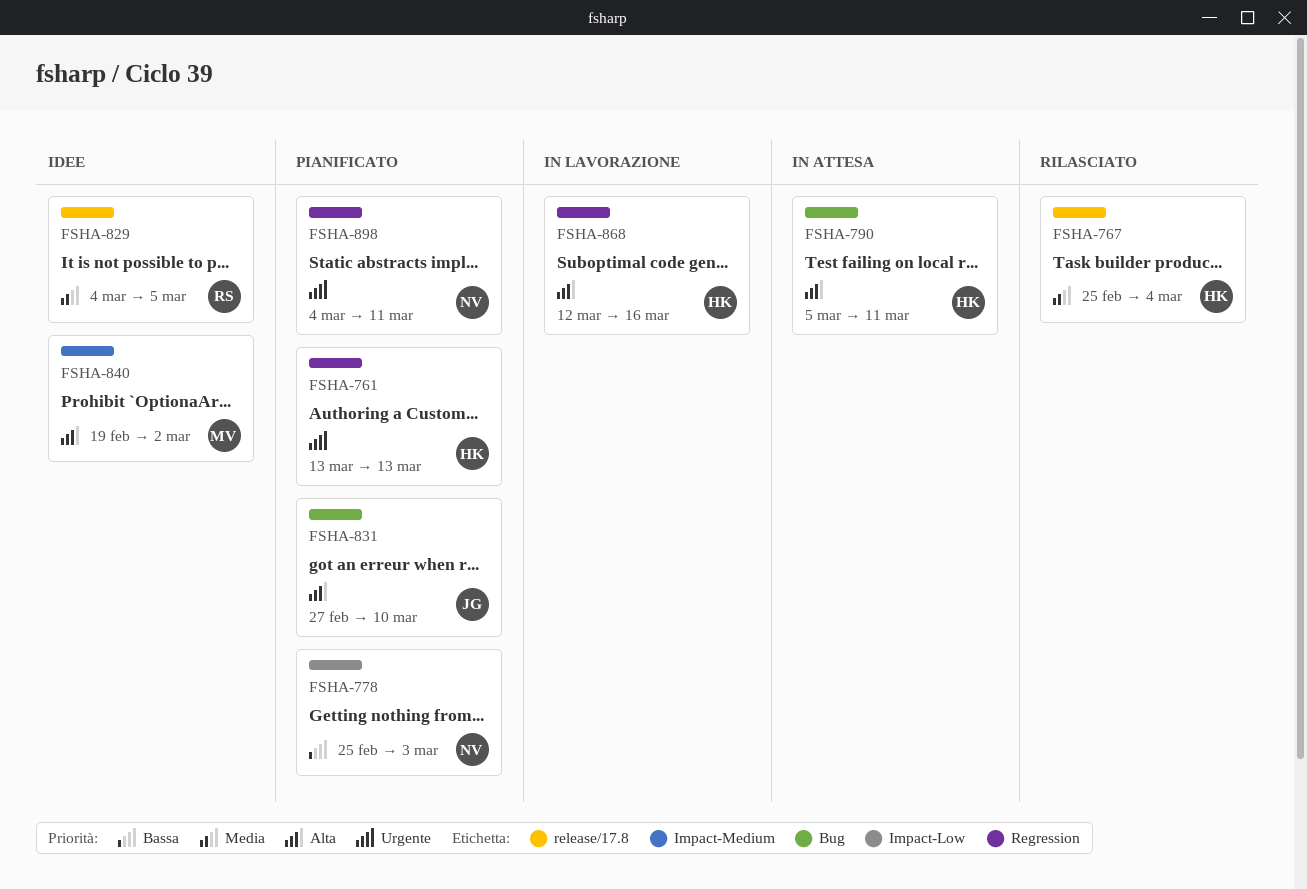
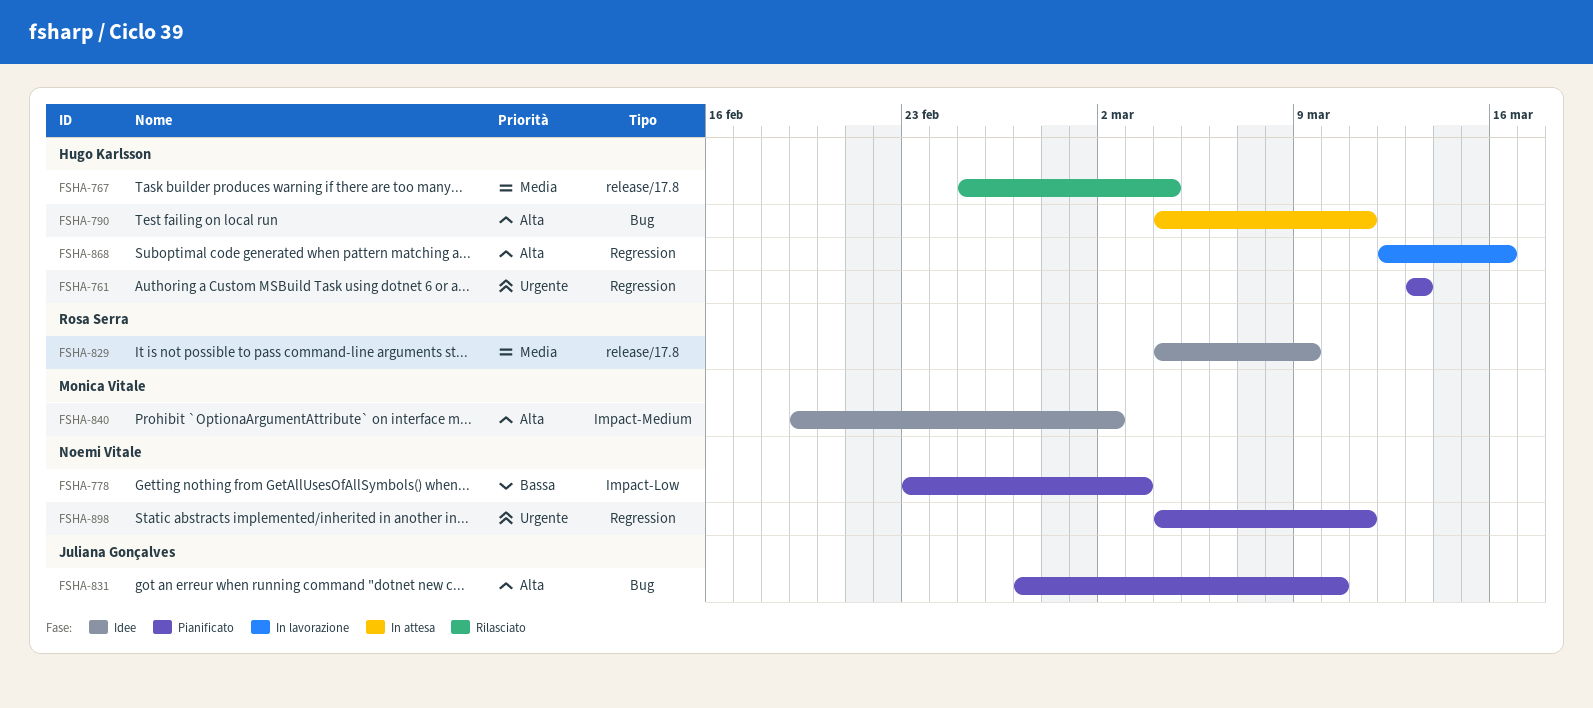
FSHA-778, start: Feb 25 -> Feb 23
FSHA-790, start: Mar 5 -> Mar 4
FSHA-829, due: Mar 5 -> Mar 9

